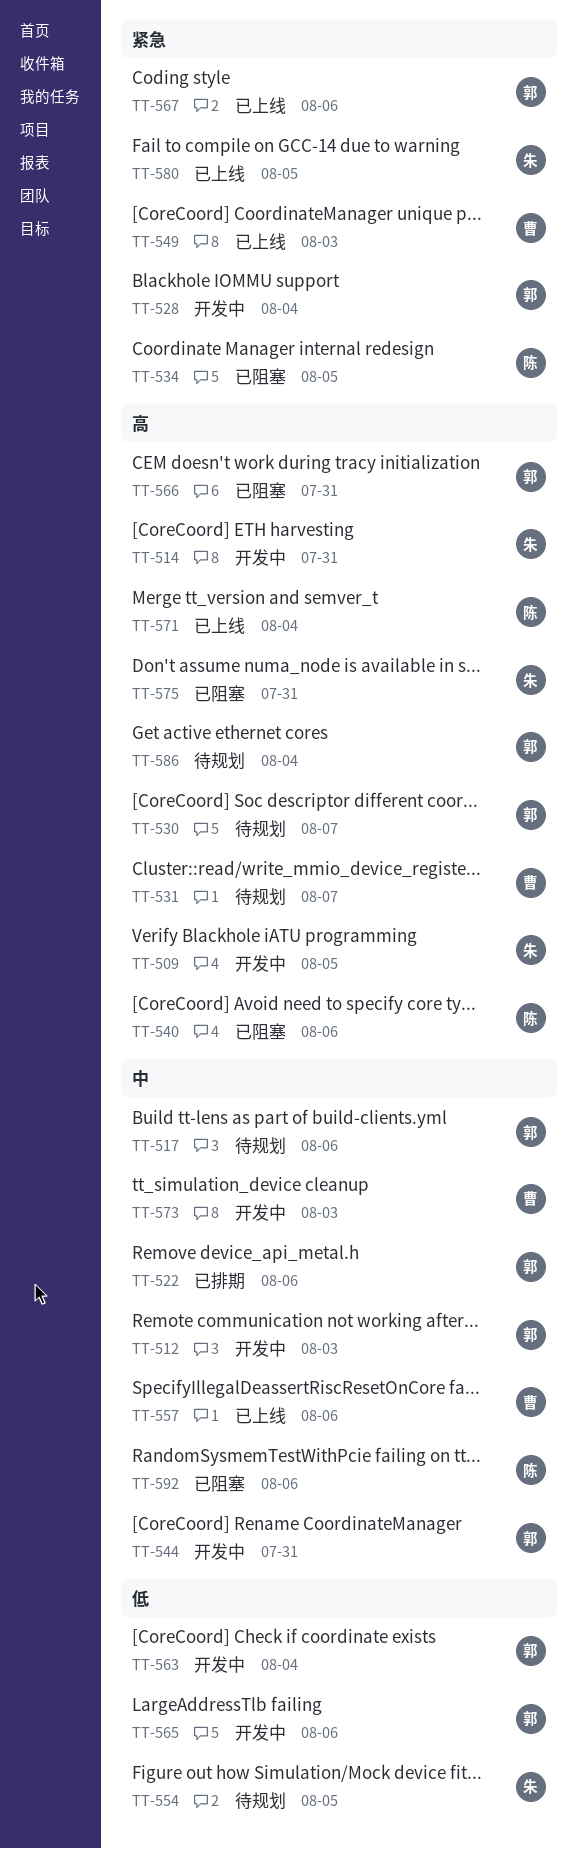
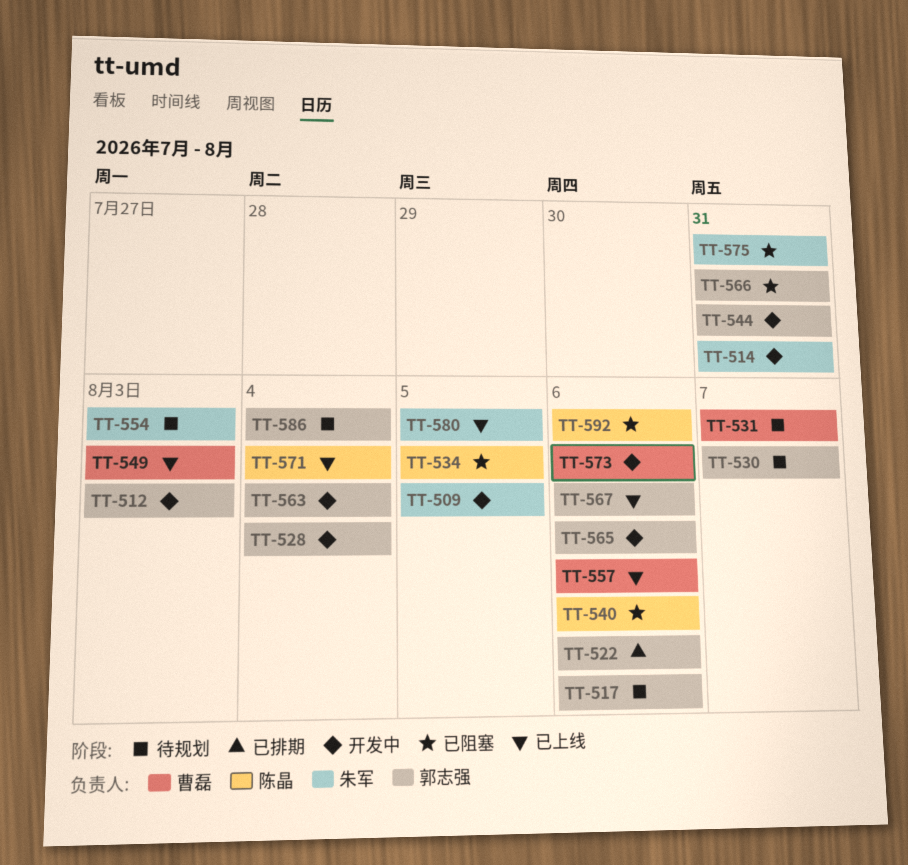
TT-554, due: Aug 5 -> Aug 3
TT-573, due: Aug 3 -> Aug 6

